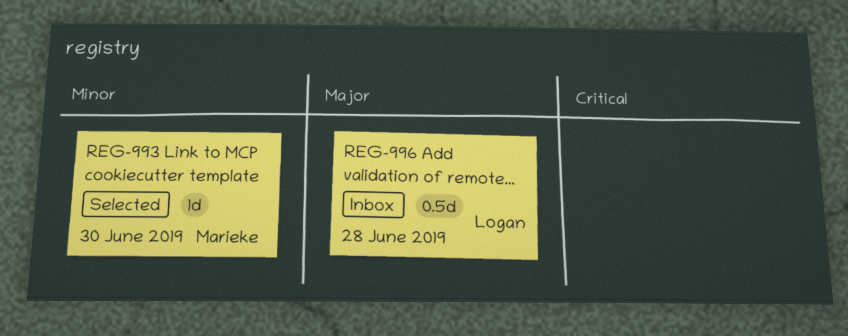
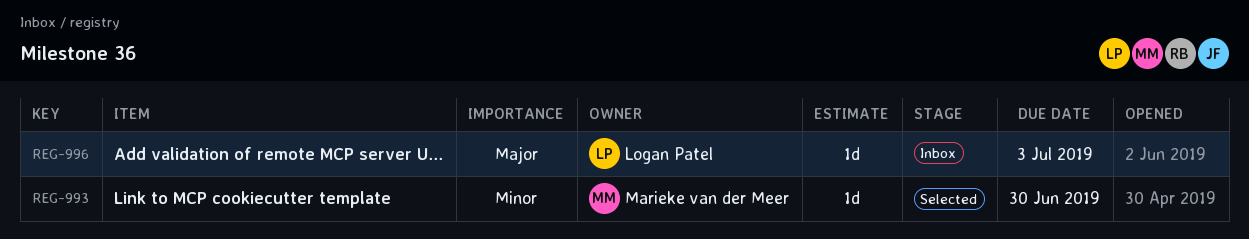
REG-996, estimate: 0.5d -> 1d
REG-996, due: Jun 28 -> Jul 3

